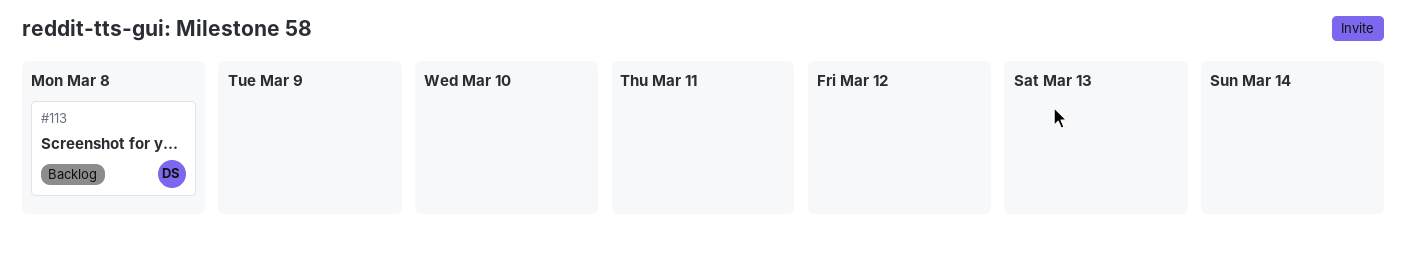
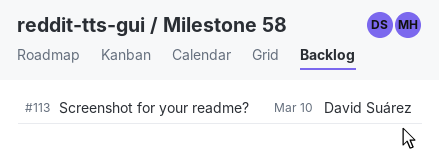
#113, due: Mar 8 -> Mar 10

